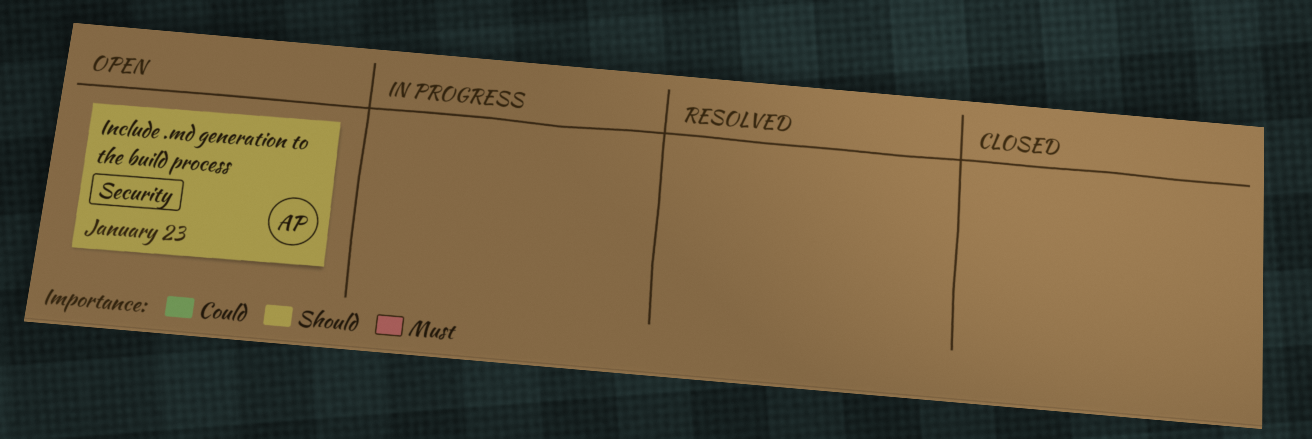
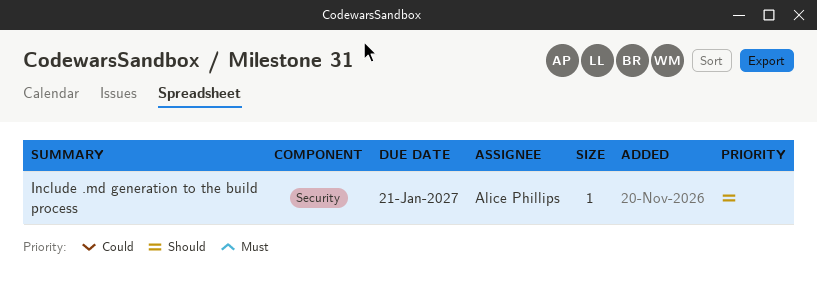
Include .md generation to the build process, due: Jan 23 -> Jan 21

